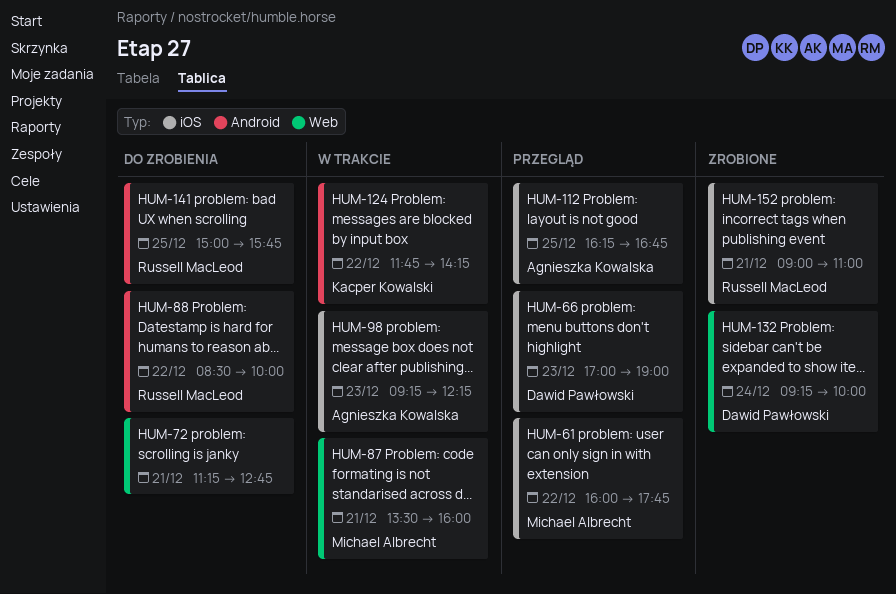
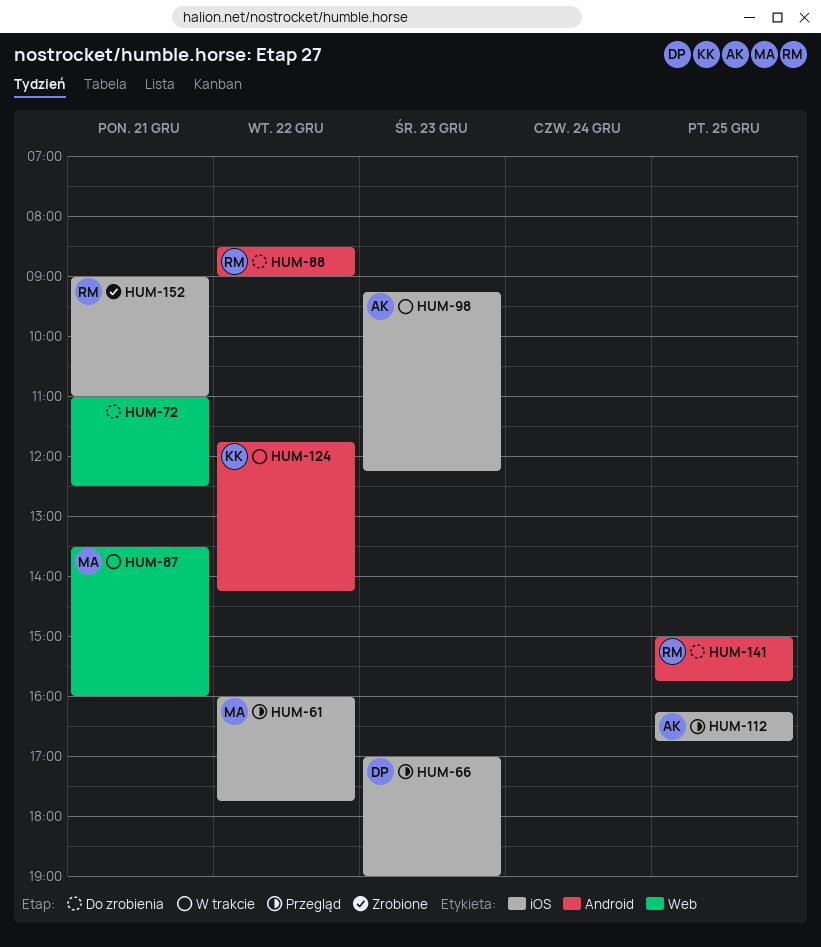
HUM-72, begins: 11:15 -> 11:00
HUM-72, ends: 12:45 -> 12:30
HUM-88, ends: 10:00 -> 09:00
HUM-132: present -> none

